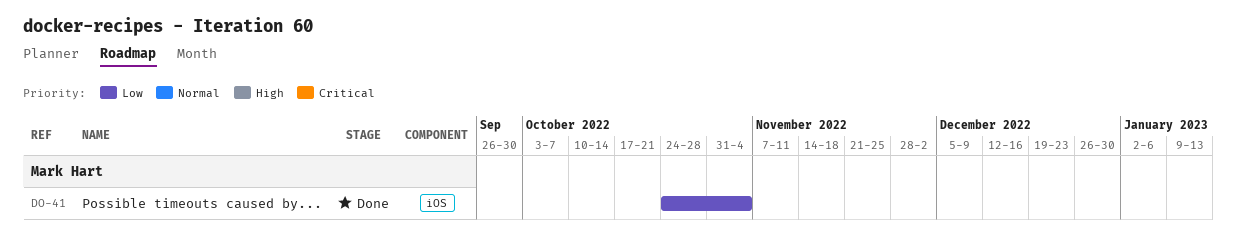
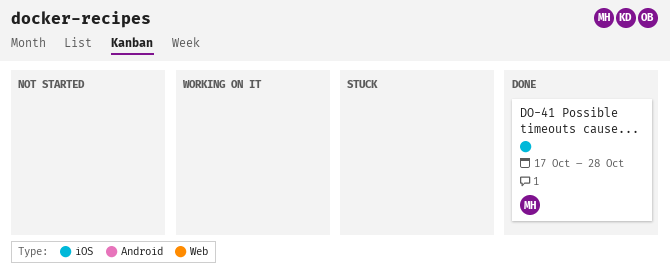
DO-41, start: Oct 24 -> Oct 17
DO-41, due: Nov 4 -> Oct 28

